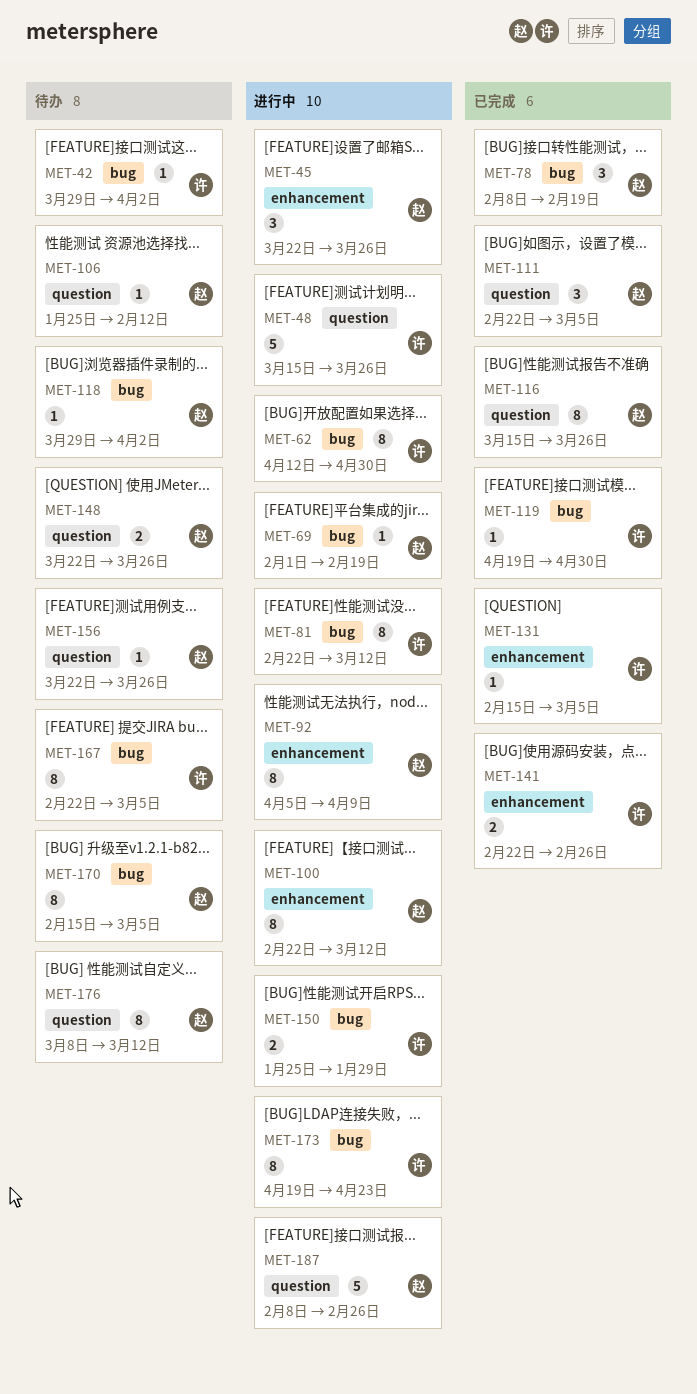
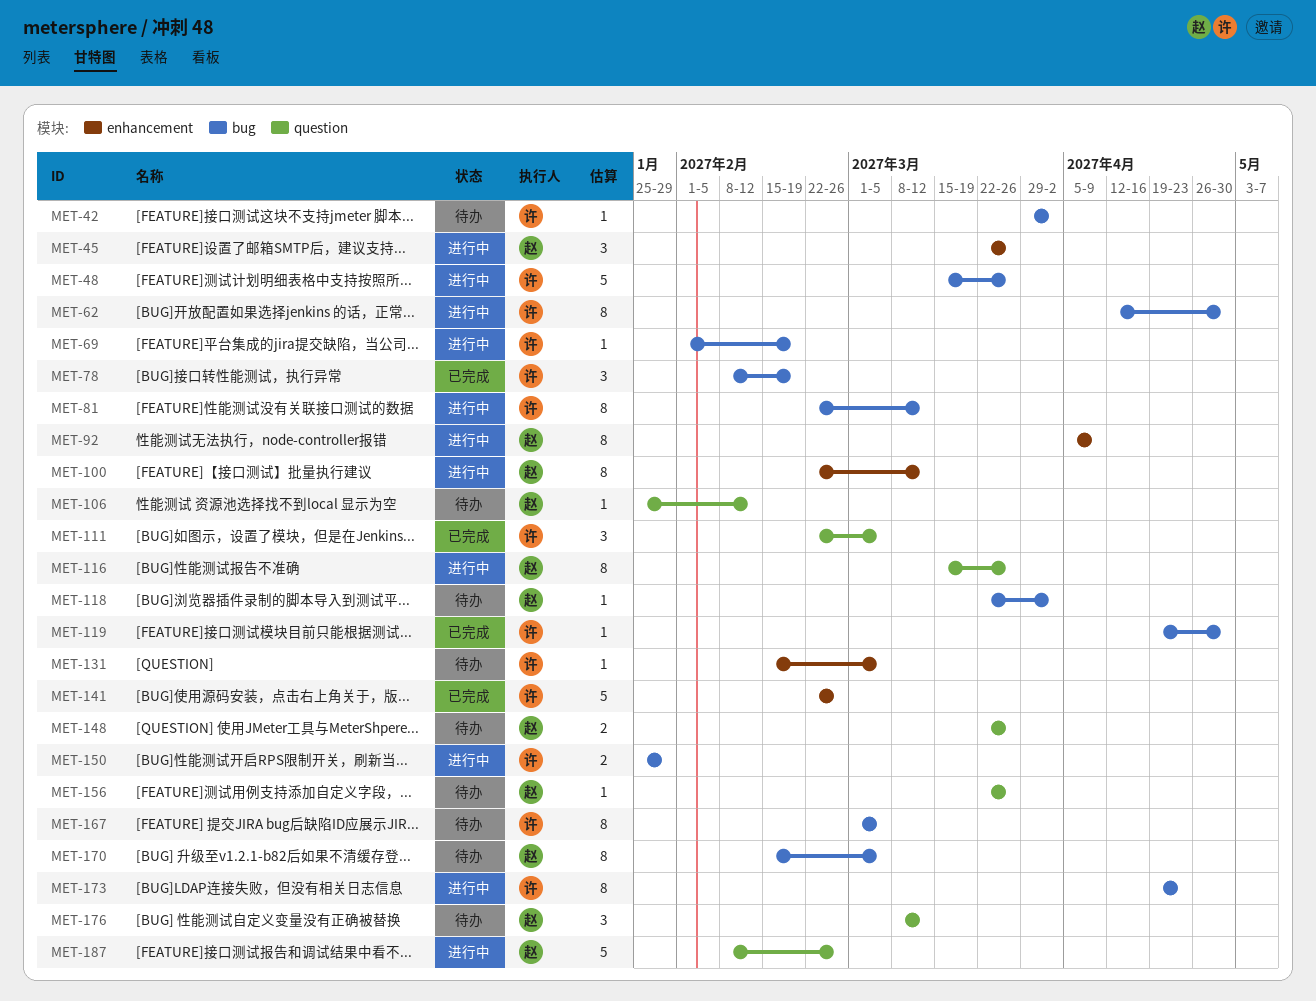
MET-48, label: question -> bug
MET-69, owner: 赵 -> 许
MET-78, owner: 赵 -> 许
MET-111, owner: 赵 -> 许
MET-116, status: 已完成 -> 进行中
MET-118, start: Mar 29 -> Mar 22
MET-131, status: 已完成 -> 待办
MET-141, estimate: 2 -> 5
MET-167, start: Feb 22 -> Mar 1
MET-176, estimate: 8 -> 3

